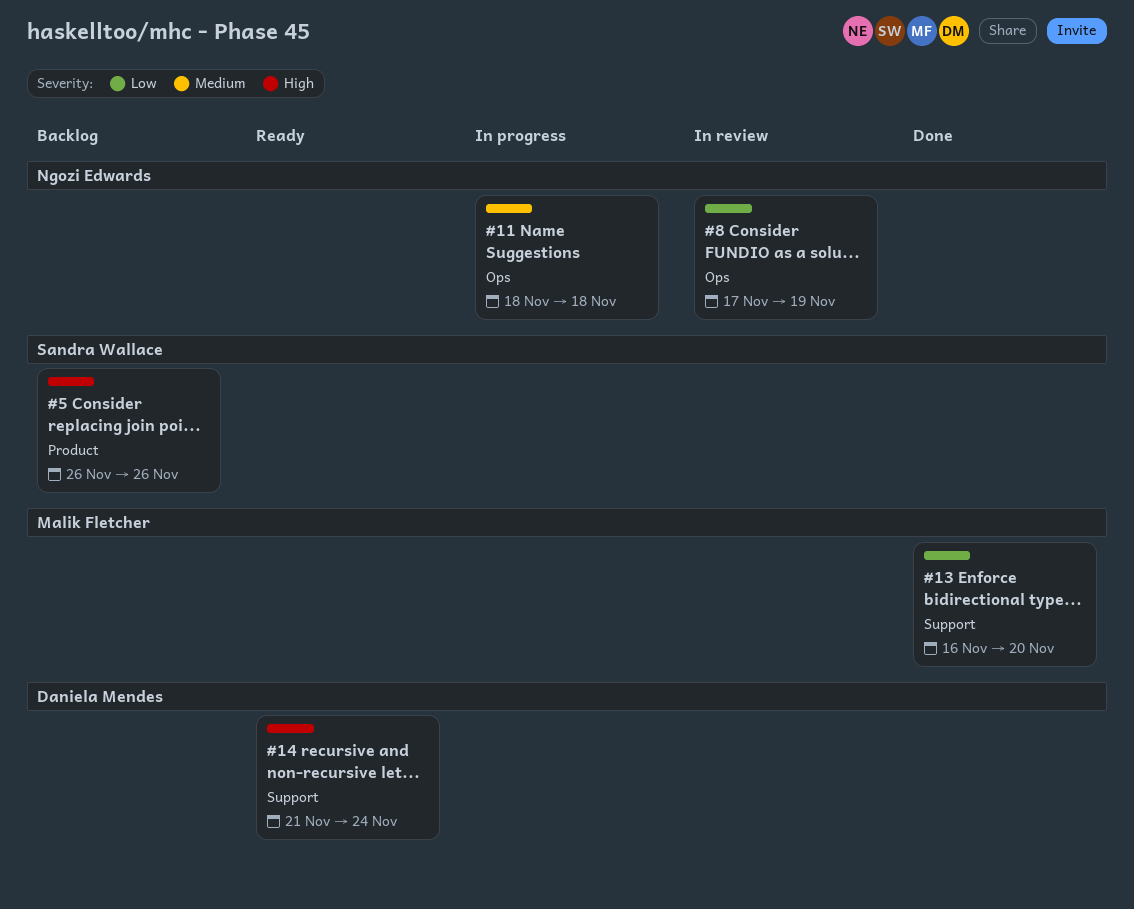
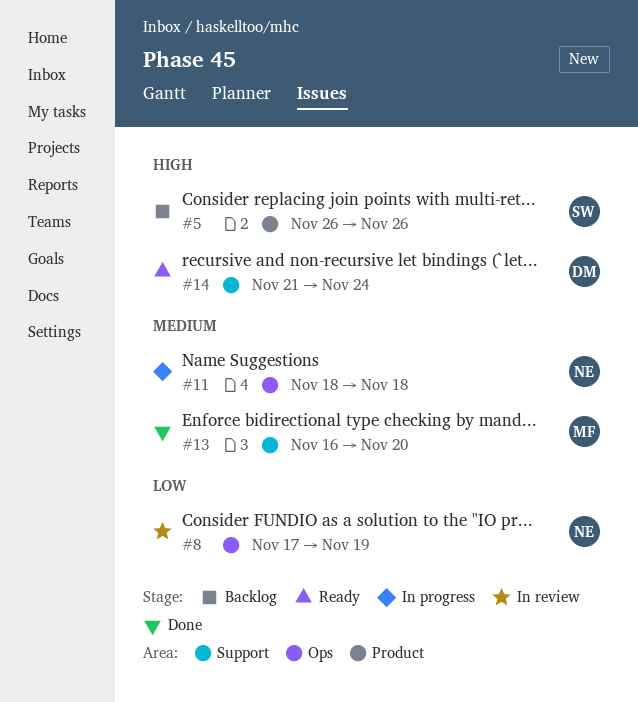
#13, priority: Low -> Medium

